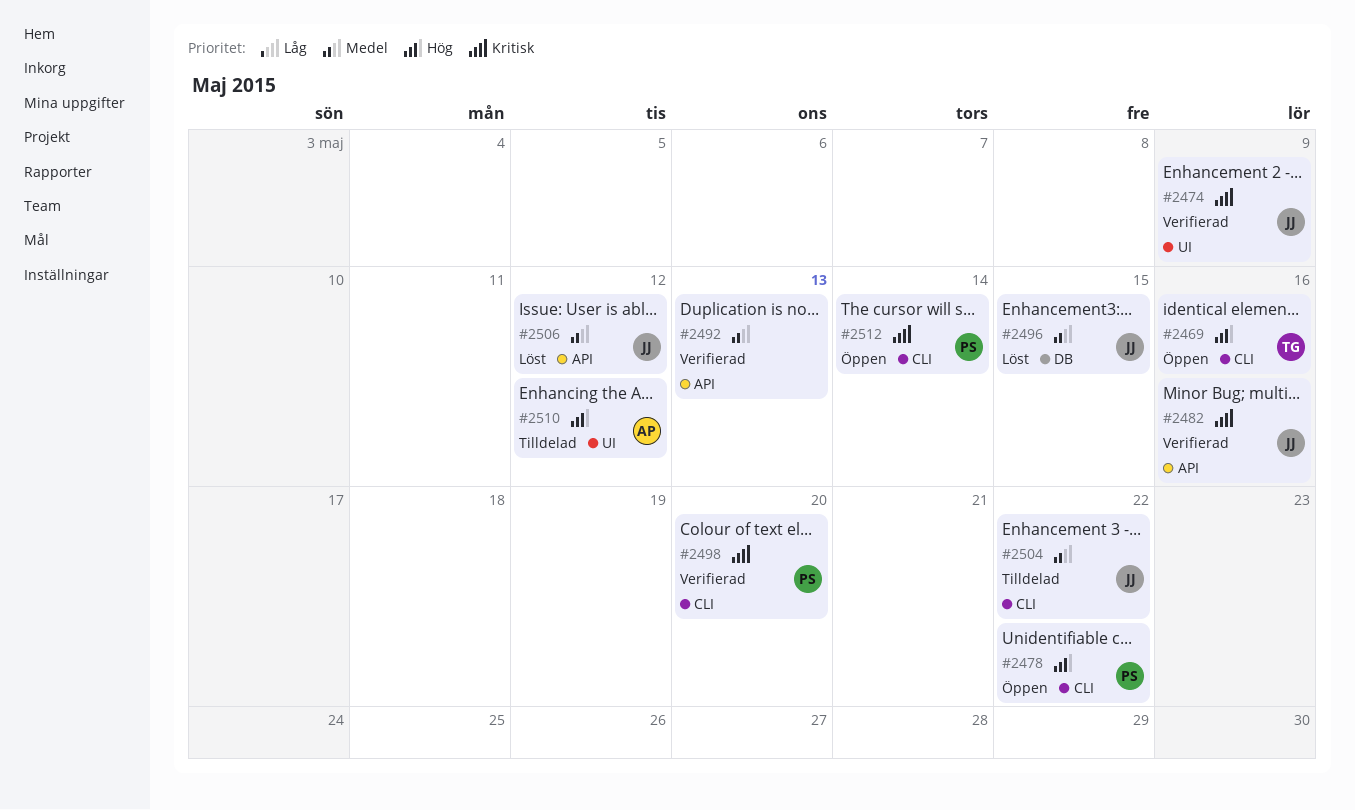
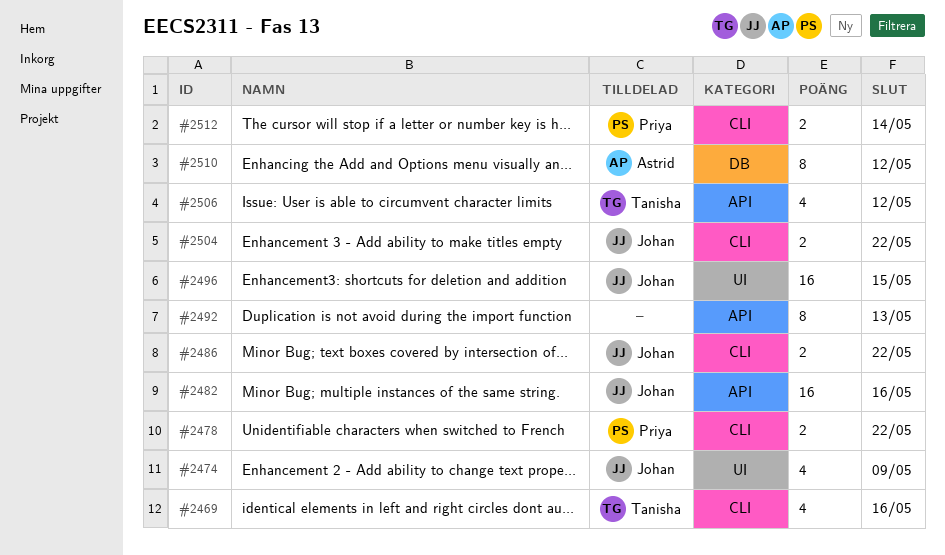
#2486: none -> present
#2496, label: DB -> UI
#2498: present -> none
#2506, owner: Johan -> Tanisha
#2510, label: UI -> DB

